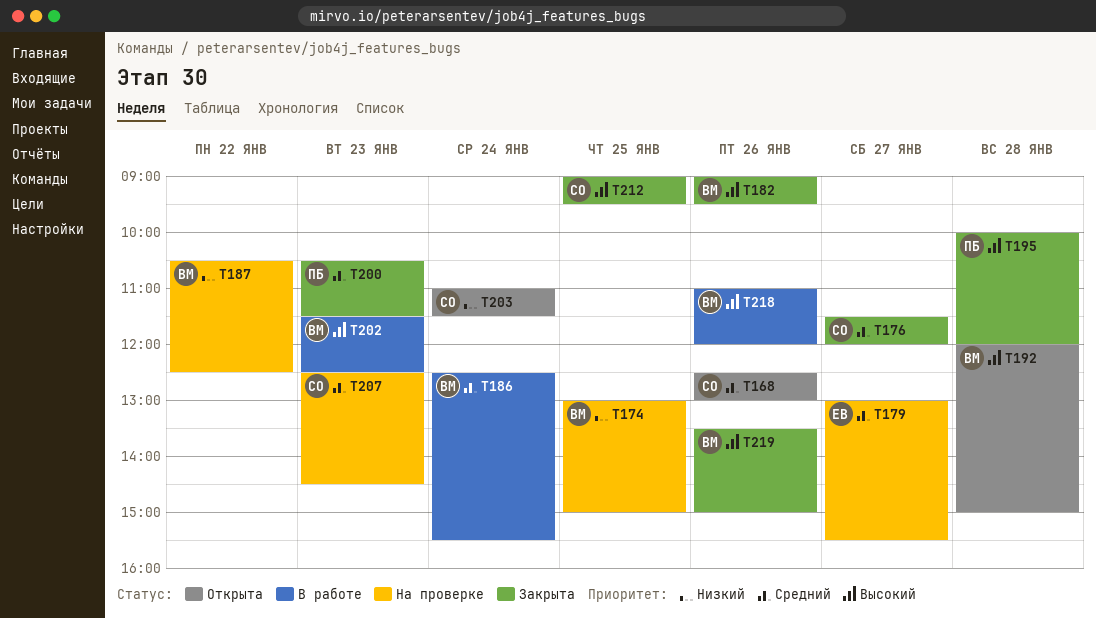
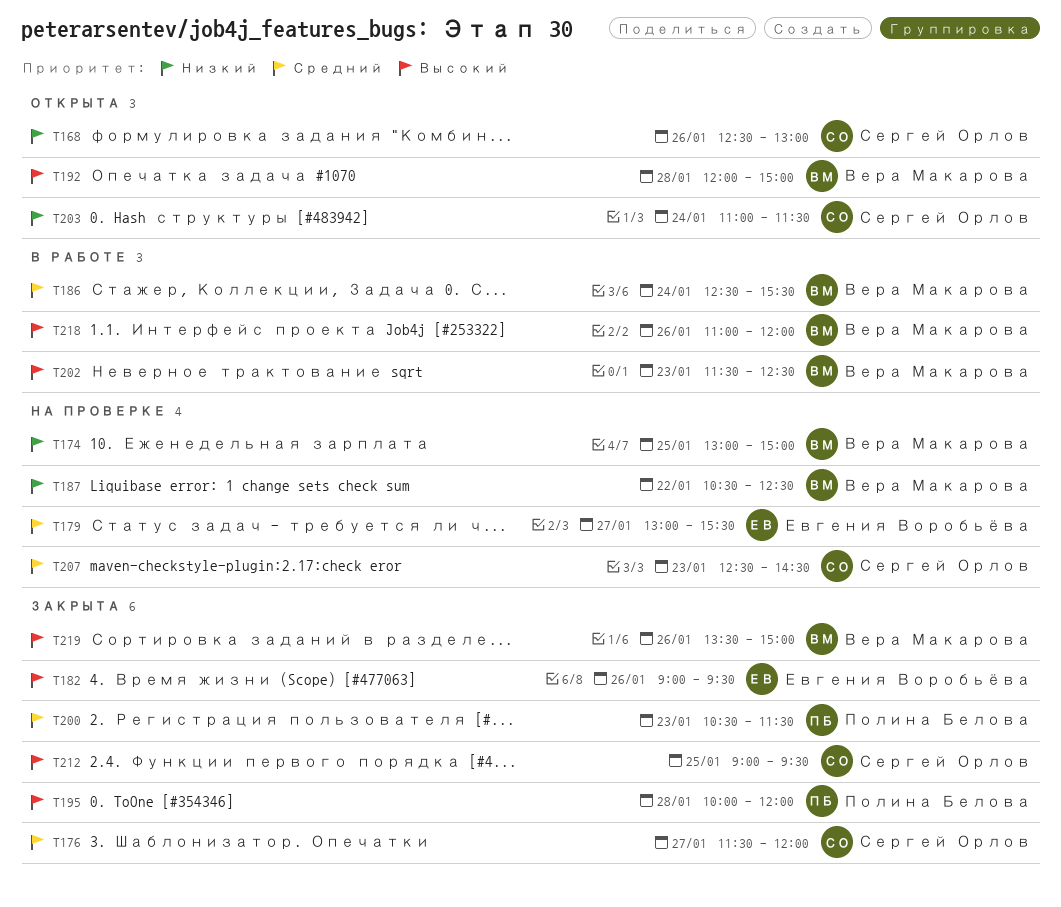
T168, priority: Средний -> Низкий
T182, owner: Вера Макарова -> Евгения Воробьёва

